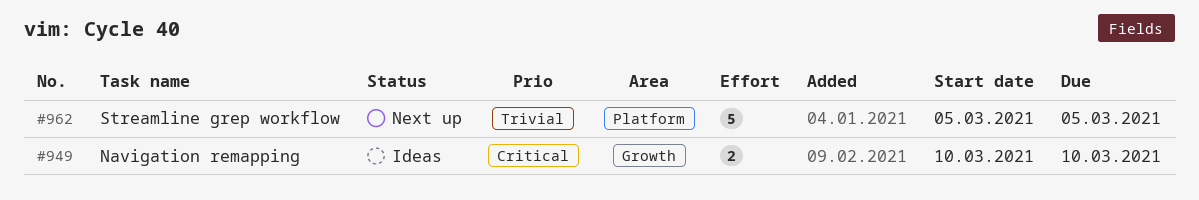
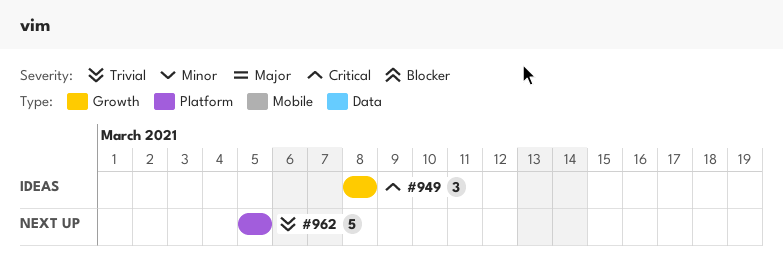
#949, estimate: 2 -> 3
#949, start: Mar 10 -> Mar 8
#949, due: Mar 10 -> Mar 8

